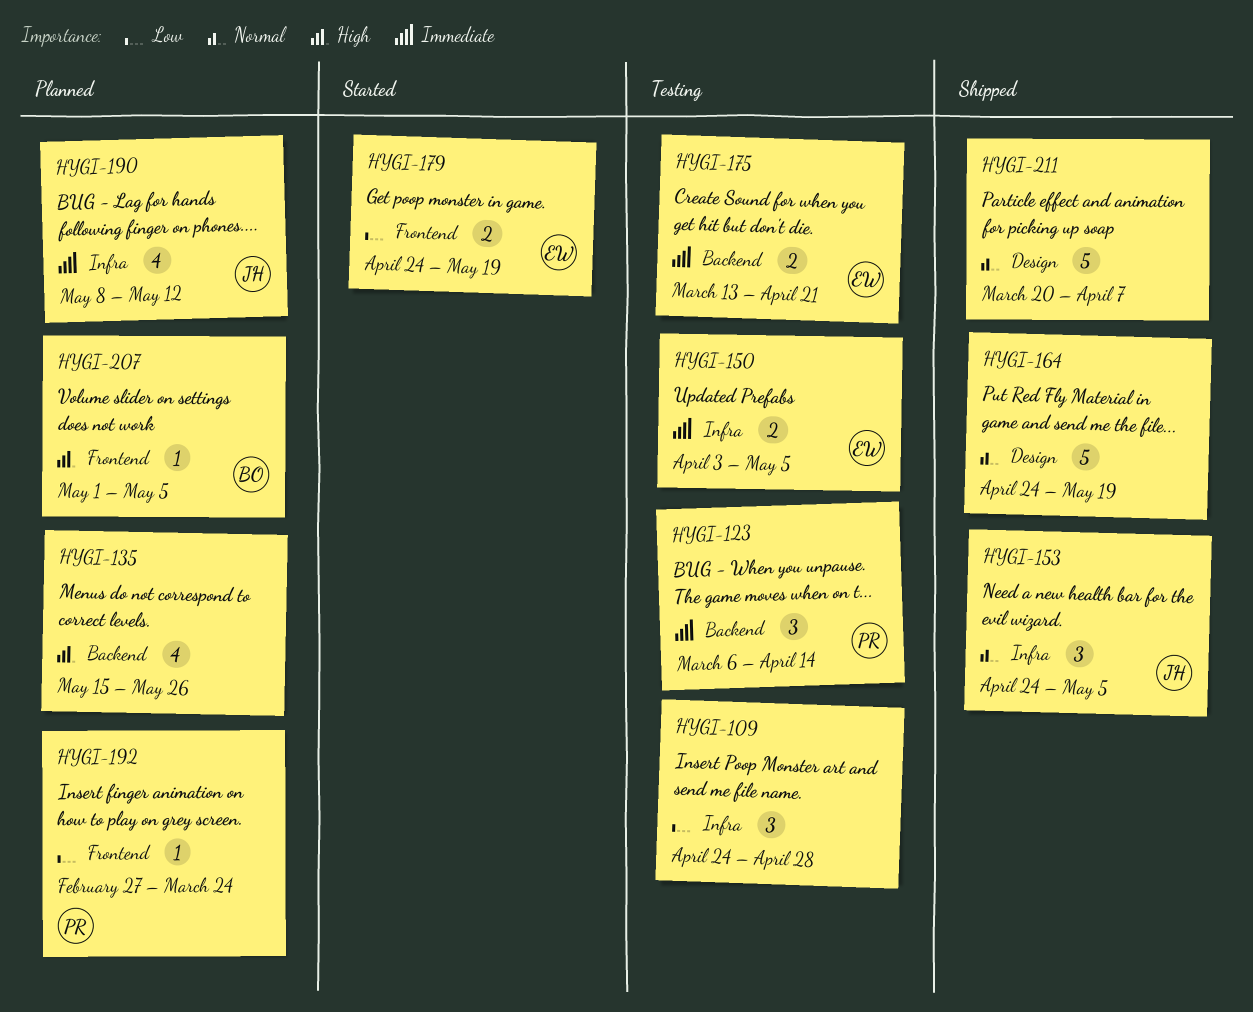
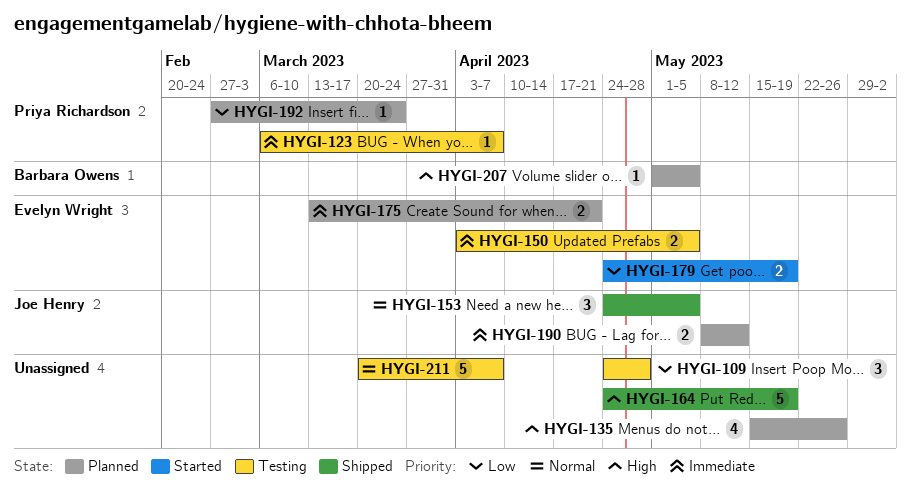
HYGI-123, estimate: 3 -> 1
HYGI-123, due: Apr 14 -> Apr 7
HYGI-164, priority: Normal -> High
HYGI-175, status: Testing -> Planned
HYGI-190, estimate: 4 -> 2
HYGI-211, status: Shipped -> Testing

